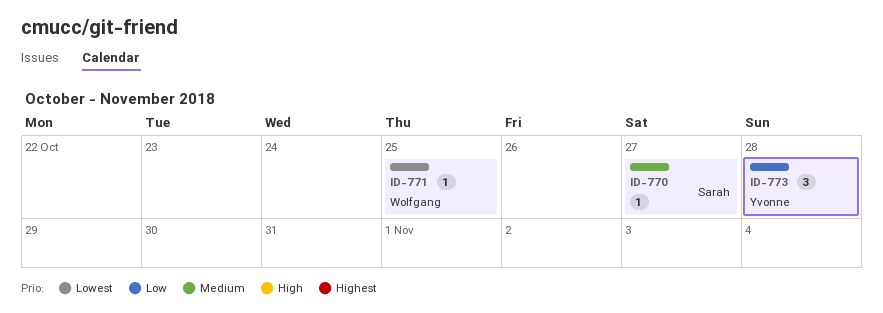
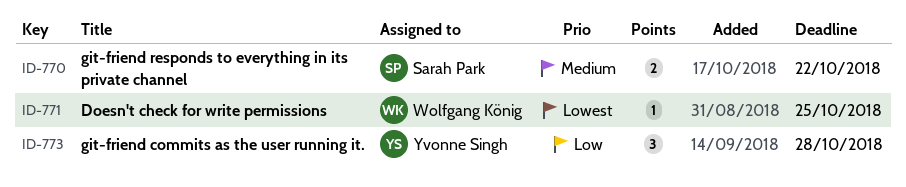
ID-770, estimate: 1 -> 2
ID-770, due: Oct 27 -> Oct 22

